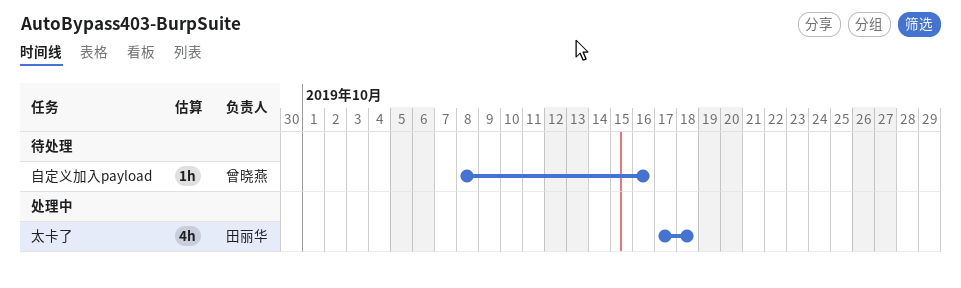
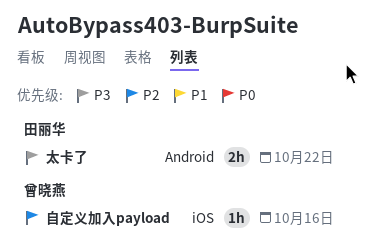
太卡了, estimate: 4h -> 2h
太卡了, due: Oct 18 -> Oct 22

